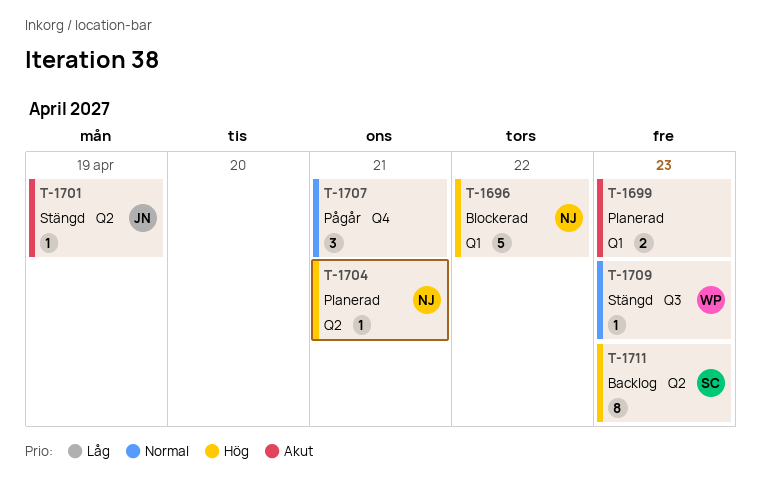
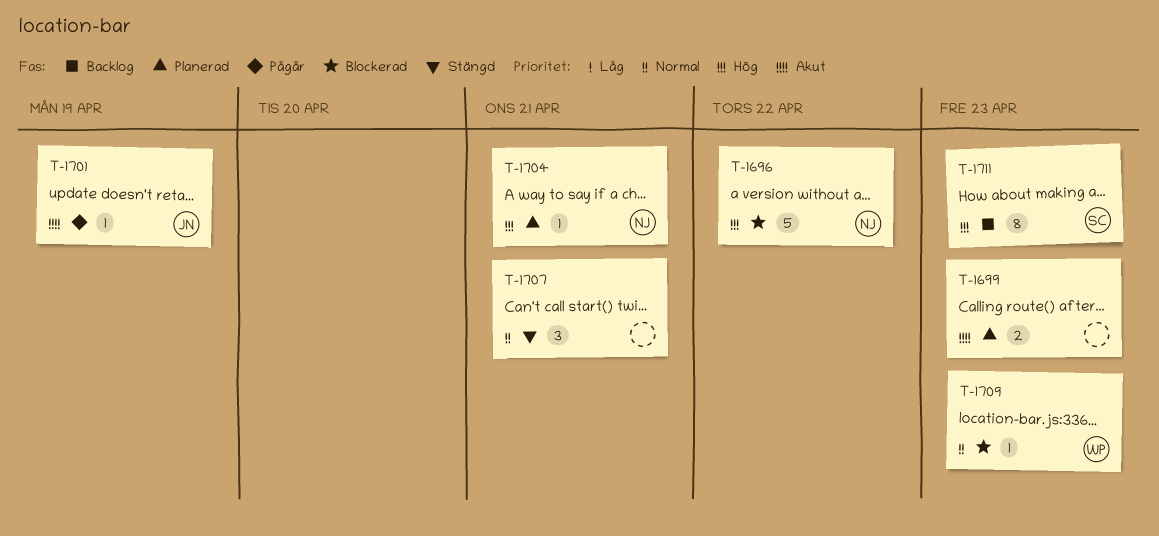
T-1701, status: Stängd -> Pågår
T-1707, status: Pågår -> Stängd
T-1709, status: Stängd -> Blockerad

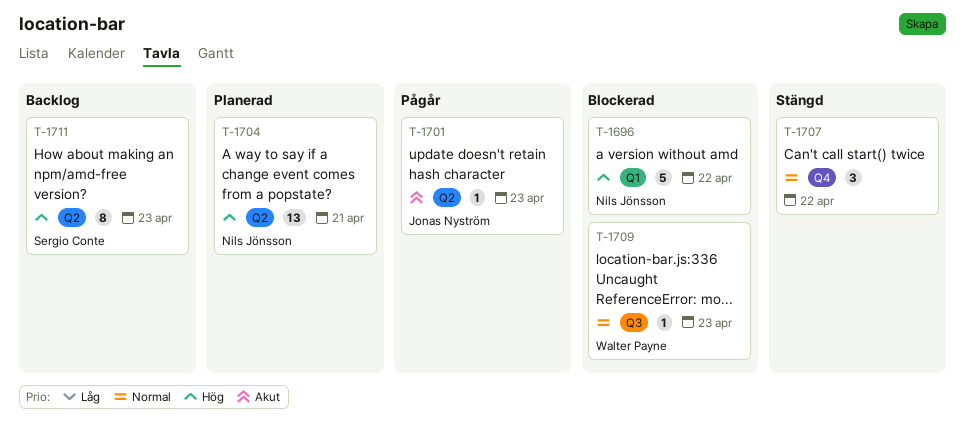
T-1699: present -> none
T-1701, due: Apr 19 -> Apr 23
T-1704, estimate: 1 -> 13
T-1707, due: Apr 21 -> Apr 22

